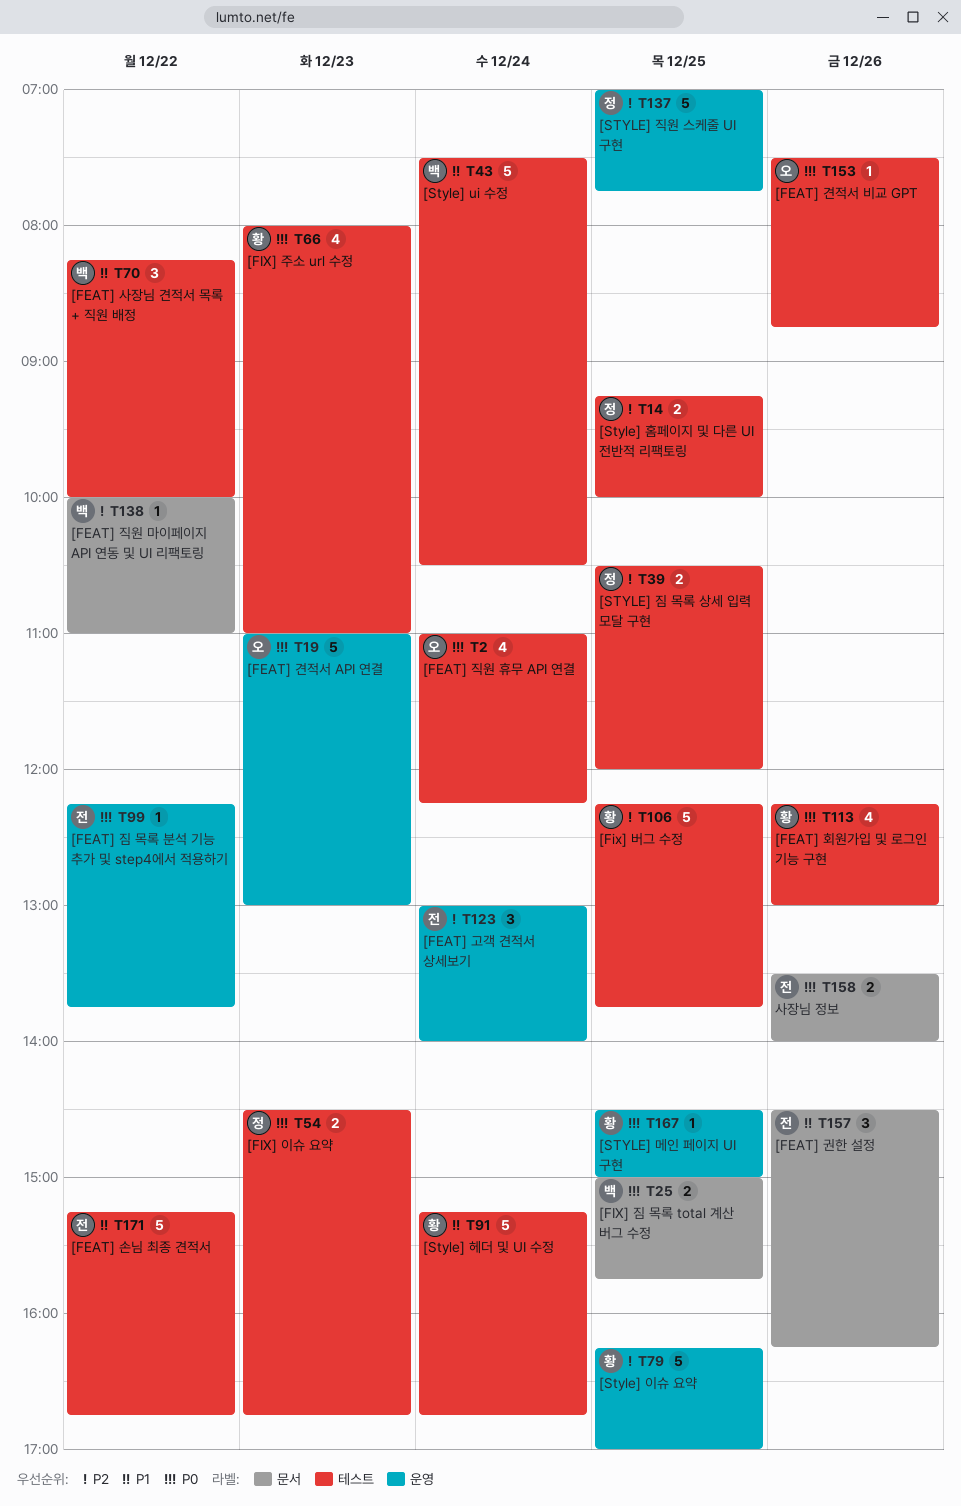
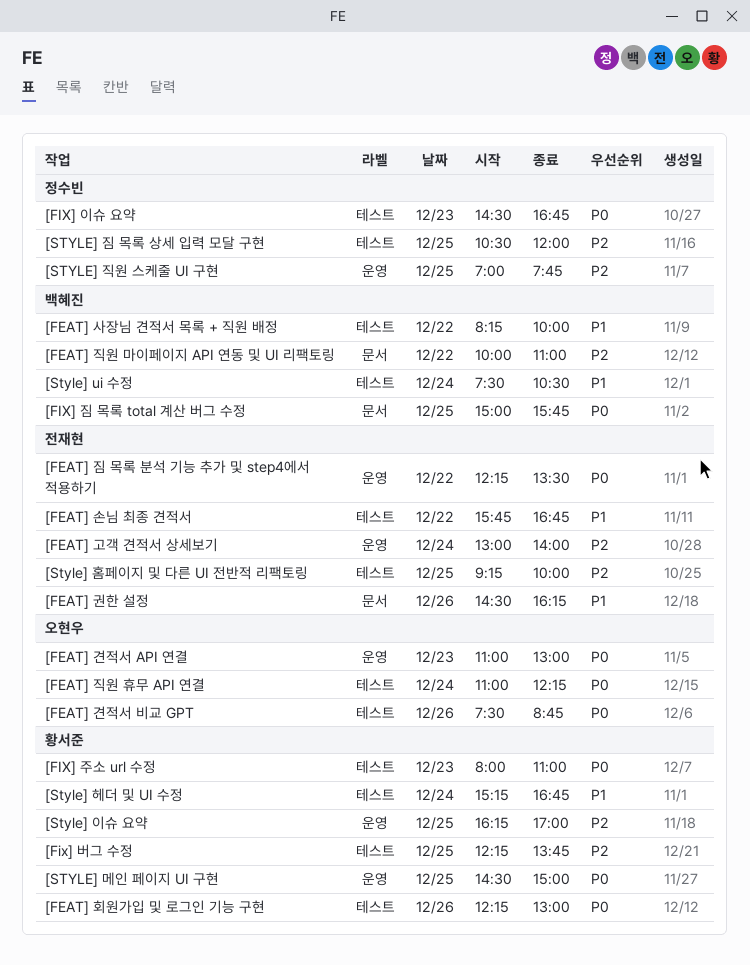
[FEAT] 손님 최종 견적서, begins: 15:15 -> 15:45
[FEAT] 짐 목록 분석 기능 추가 및 step4에서 적용하기, ends: 13:45 -> 13:30
[Style] 홈페이지 및 다른 UI 전반적 리팩토링, owner: 정수빈 -> 전재현
사장님 정보: present -> none

